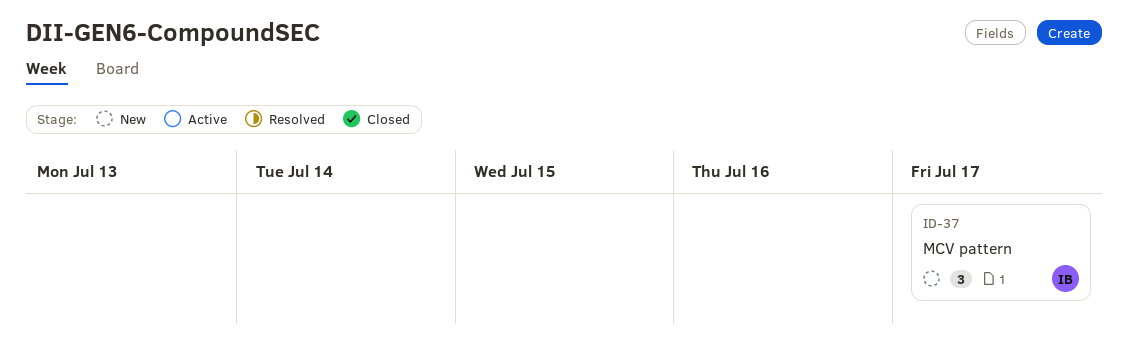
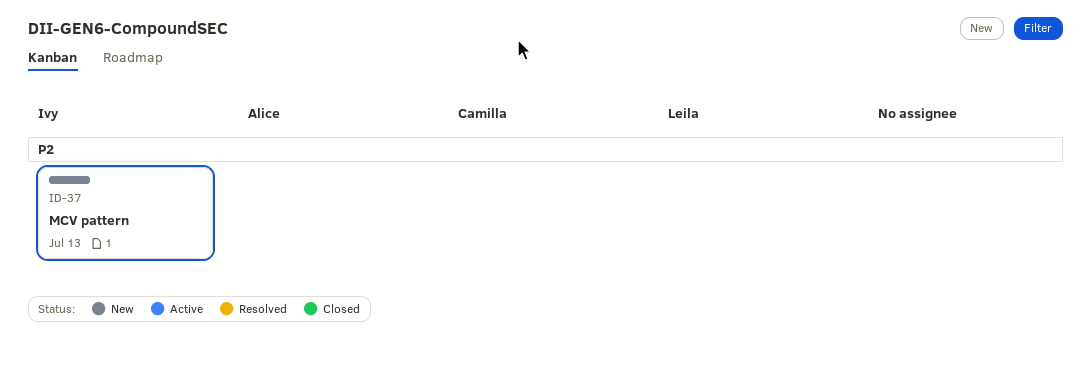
ID-37, due: Jul 17 -> Jul 13

